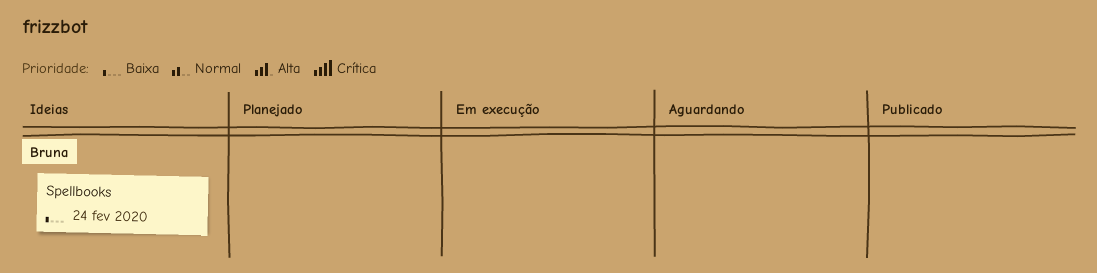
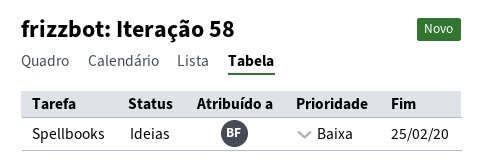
Spellbooks, due: Feb 24 -> Feb 25

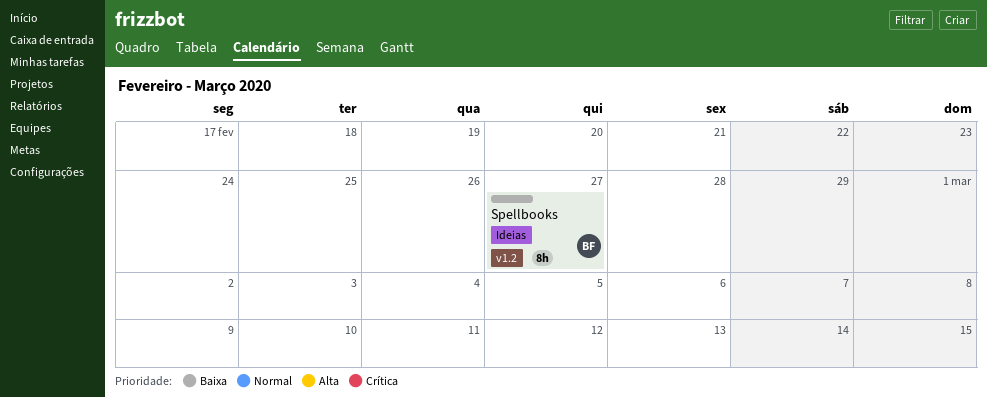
Spellbooks, due: Feb 25 -> Feb 27

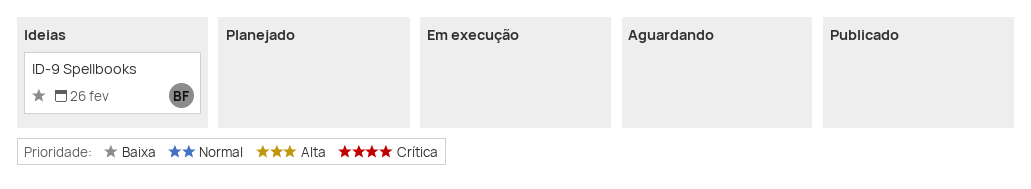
Spellbooks, due: Feb 27 -> Feb 26

